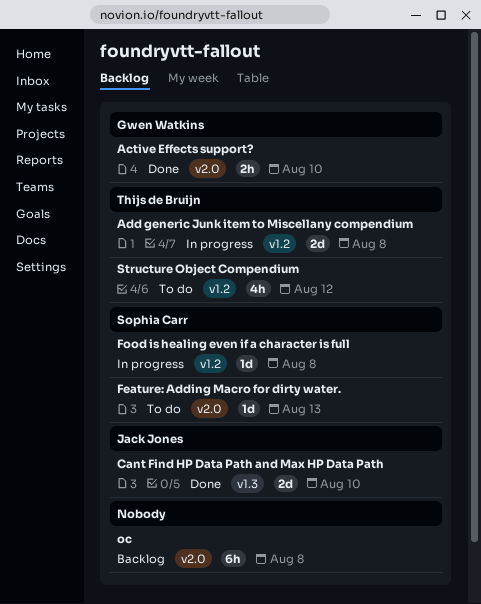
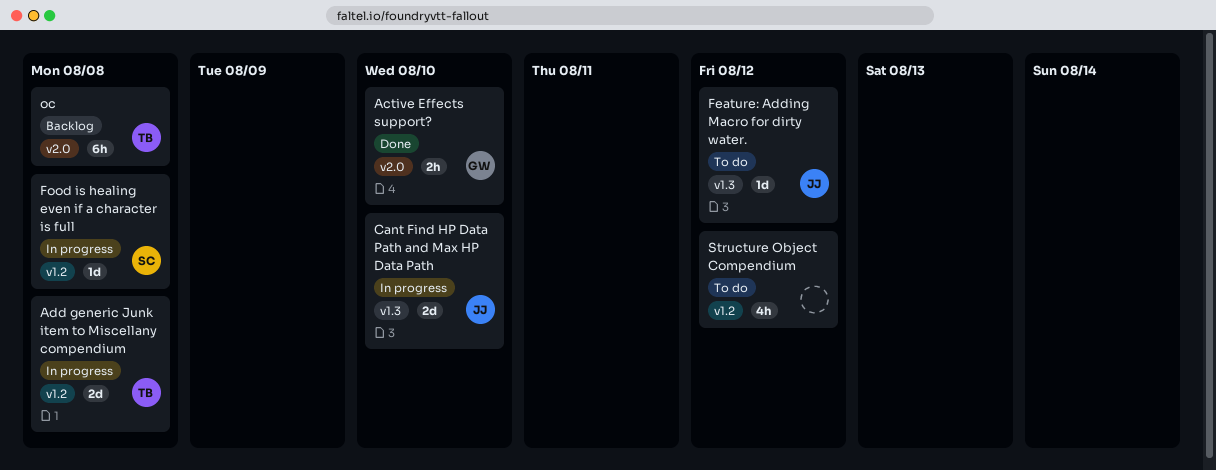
Cant Find HP Data Path and Max HP Data Path, status: Done -> In progress
Feature: Adding Macro for dirty water., owner: Sophia Carr -> Jack Jones
Feature: Adding Macro for dirty water., label: v2.0 -> v1.3
Feature: Adding Macro for dirty water., due: Aug 13 -> Aug 12
oc, owner: none -> Thijs de Bruijn
Structure Object Compendium, owner: Thijs de Bruijn -> none

